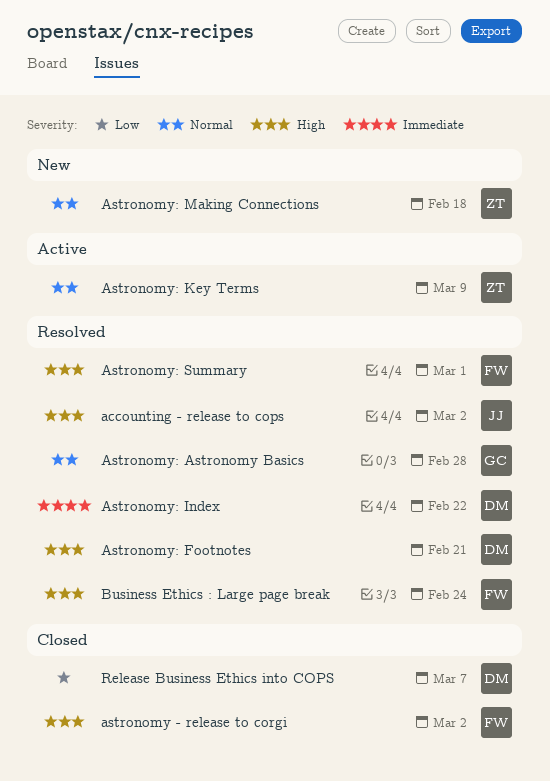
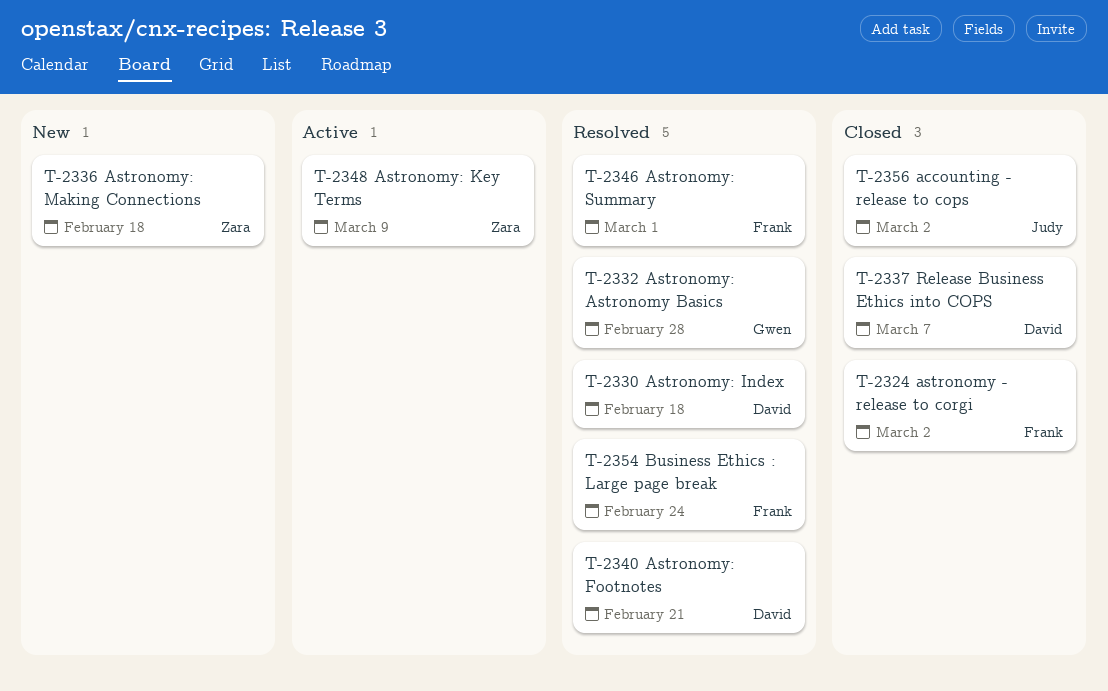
accounting - release to cops, status: Resolved -> Closed
Astronomy: Index, due: Feb 22 -> Feb 18

